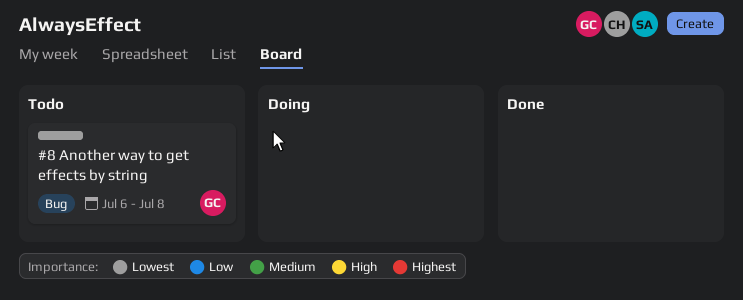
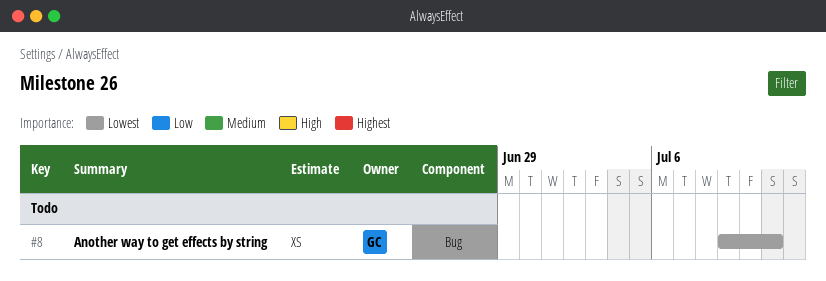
#8, start: Jul 6 -> Jul 9
#8, due: Jul 8 -> Jul 11

